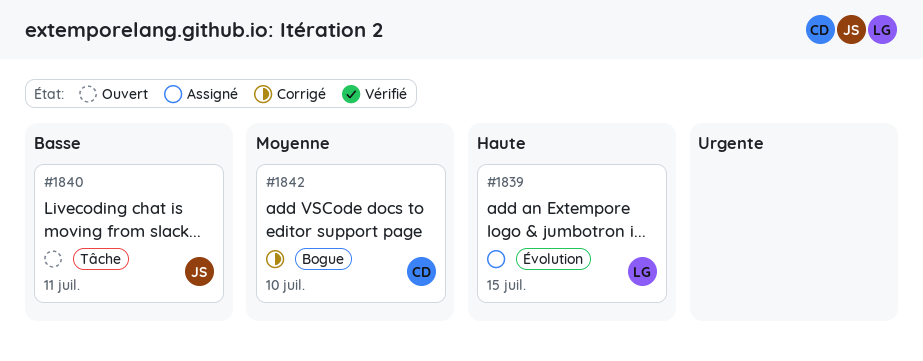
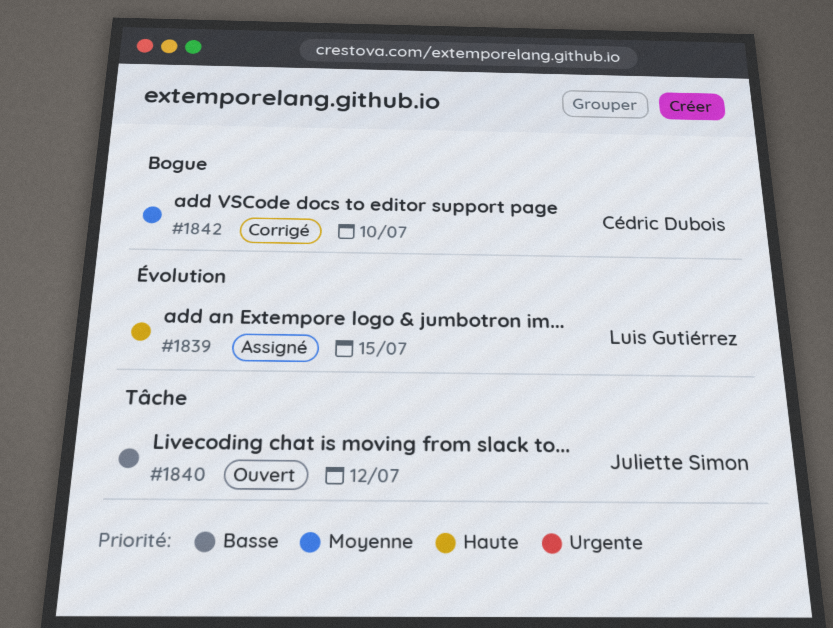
#1840, due: Jul 11 -> Jul 12

